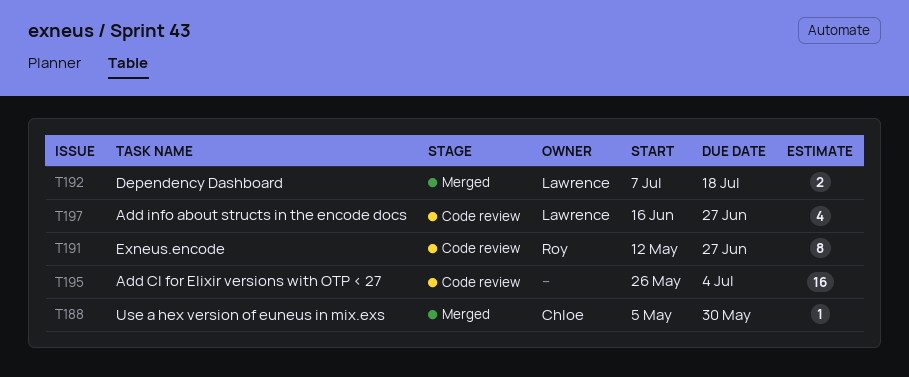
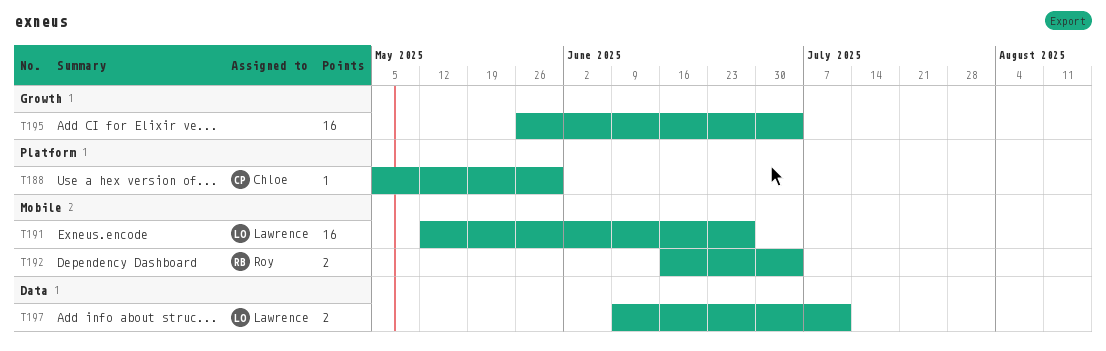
T191, owner: Roy -> Lawrence
T191, estimate: 8 -> 16
T192, owner: Lawrence -> Roy
T192, start: Jul 7 -> Jun 16
T192, due: Jul 18 -> Jul 4
T197, estimate: 4 -> 2
T197, start: Jun 16 -> Jun 9
T197, due: Jun 27 -> Jul 11

